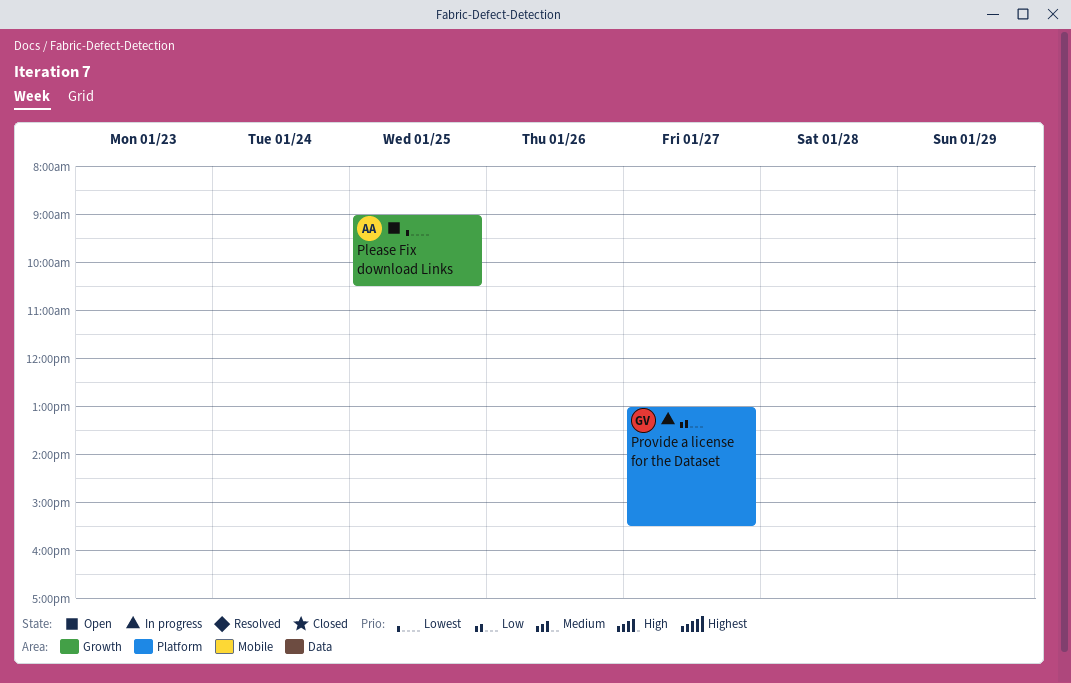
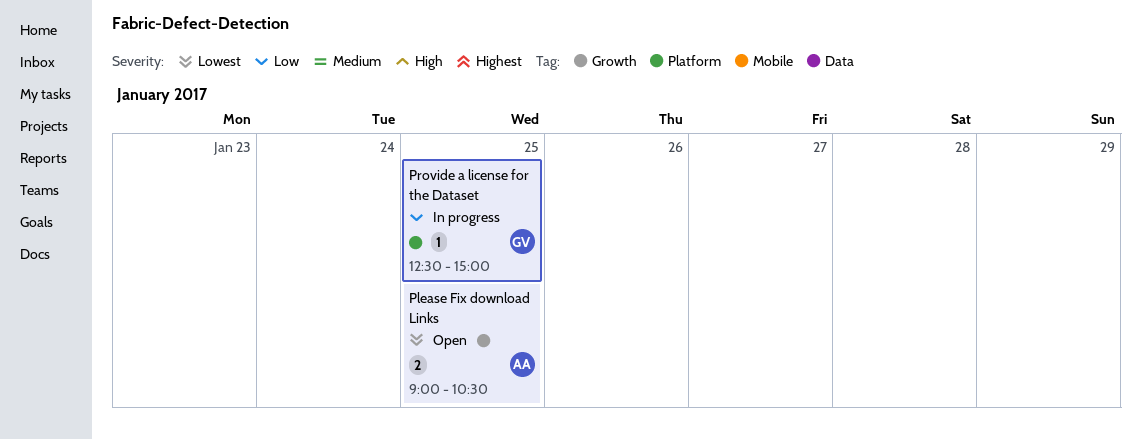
Provide a license for the Dataset, day: Jan 27 -> Jan 25
Provide a license for the Dataset, begins: 13:00 -> 12:30
Provide a license for the Dataset, ends: 15:30 -> 15:00

